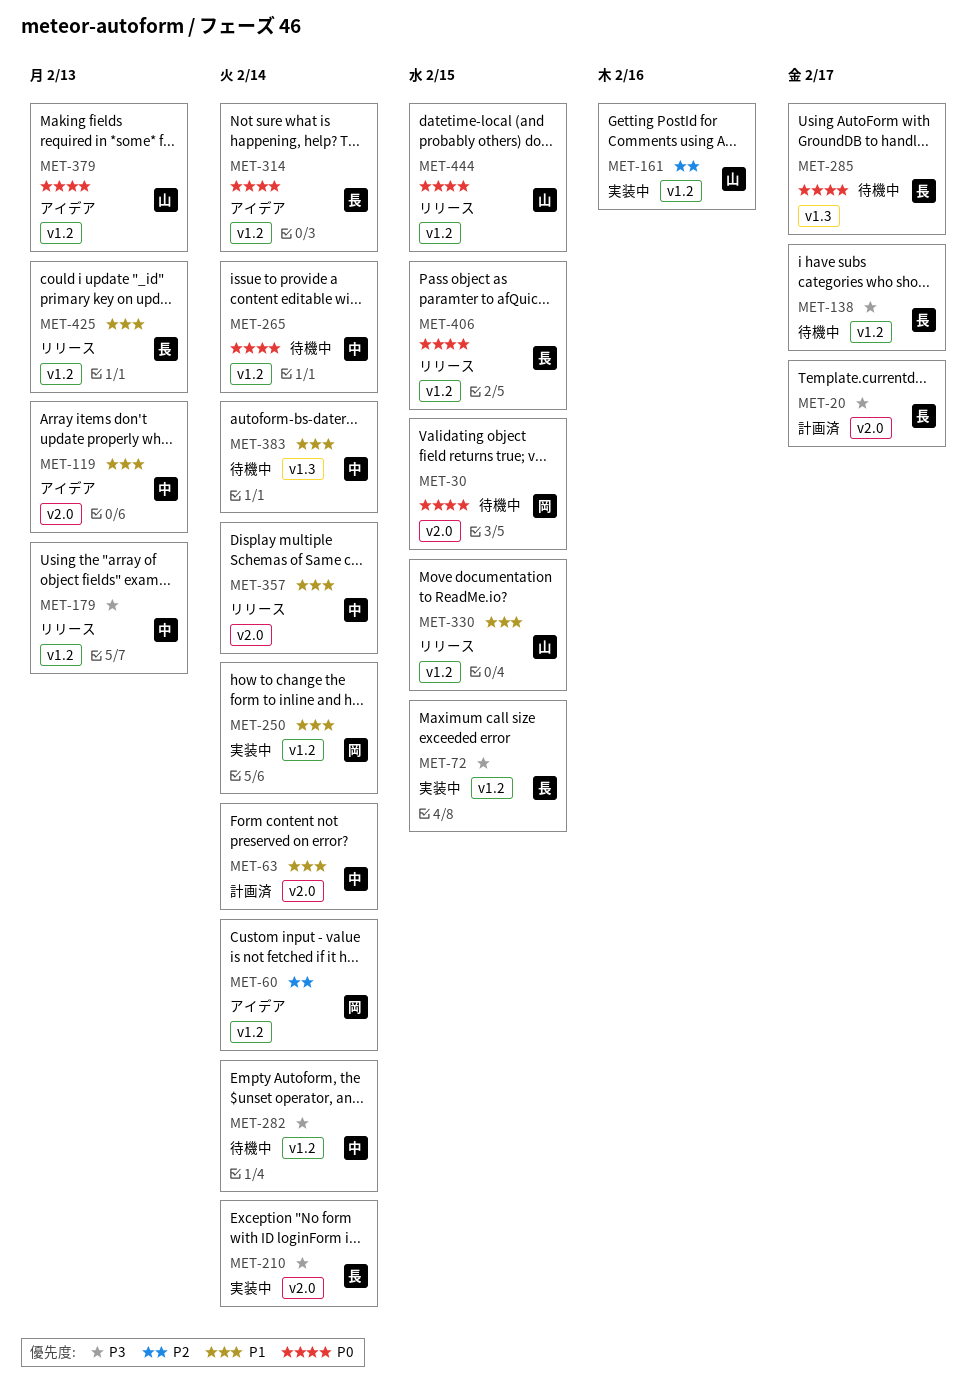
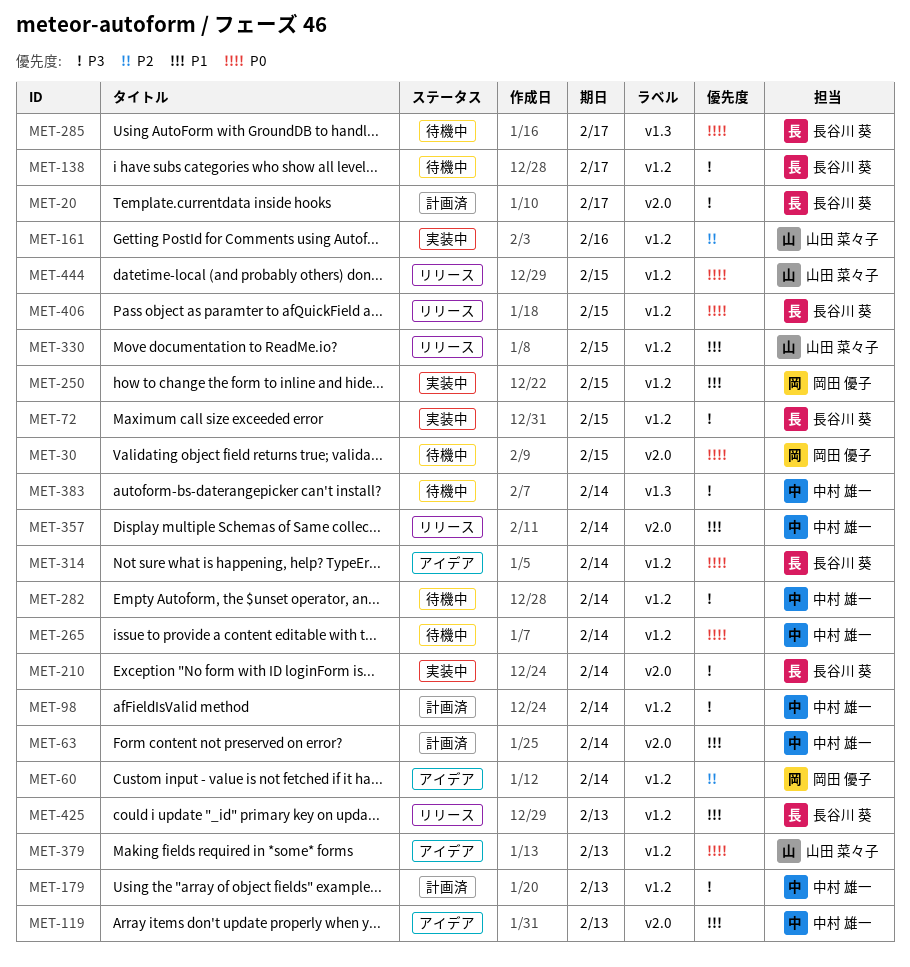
MET-98: none -> present
MET-179, status: リリース -> 計画済
MET-250, due: Feb 14 -> Feb 15
MET-383, priority: P1 -> P3

